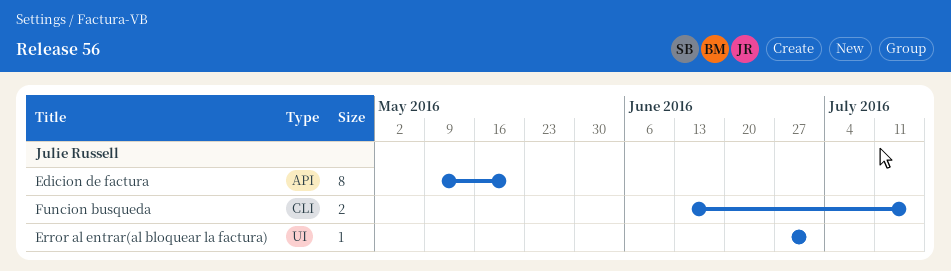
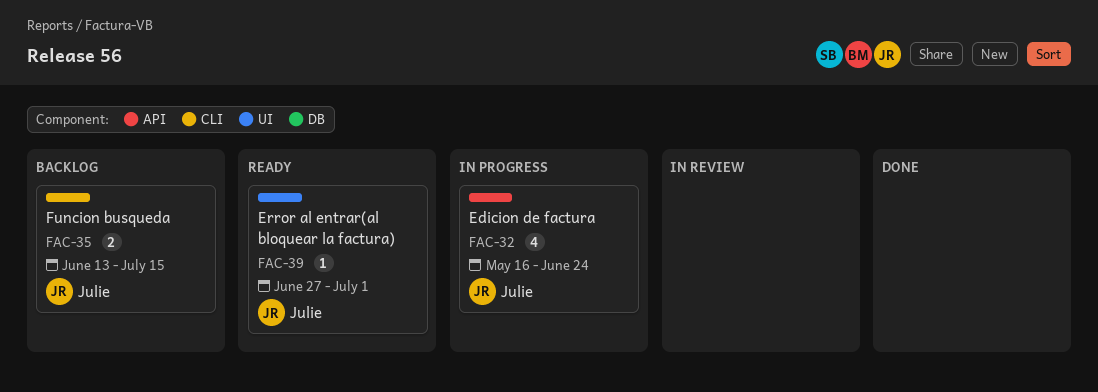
Edicion de factura, estimate: 8 -> 4
Edicion de factura, start: May 9 -> May 16
Edicion de factura, due: May 20 -> Jun 24

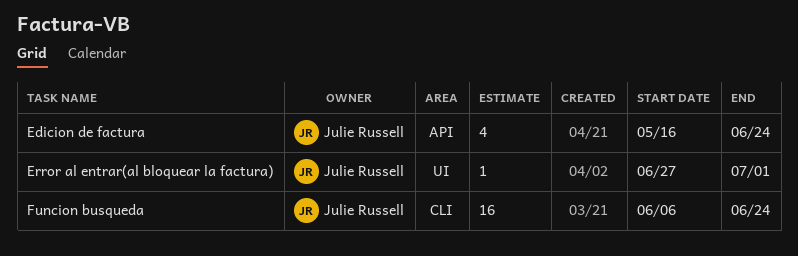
Funcion busqueda, estimate: 2 -> 16
Funcion busqueda, start: Jun 13 -> Jun 6
Funcion busqueda, due: Jul 15 -> Jun 24

